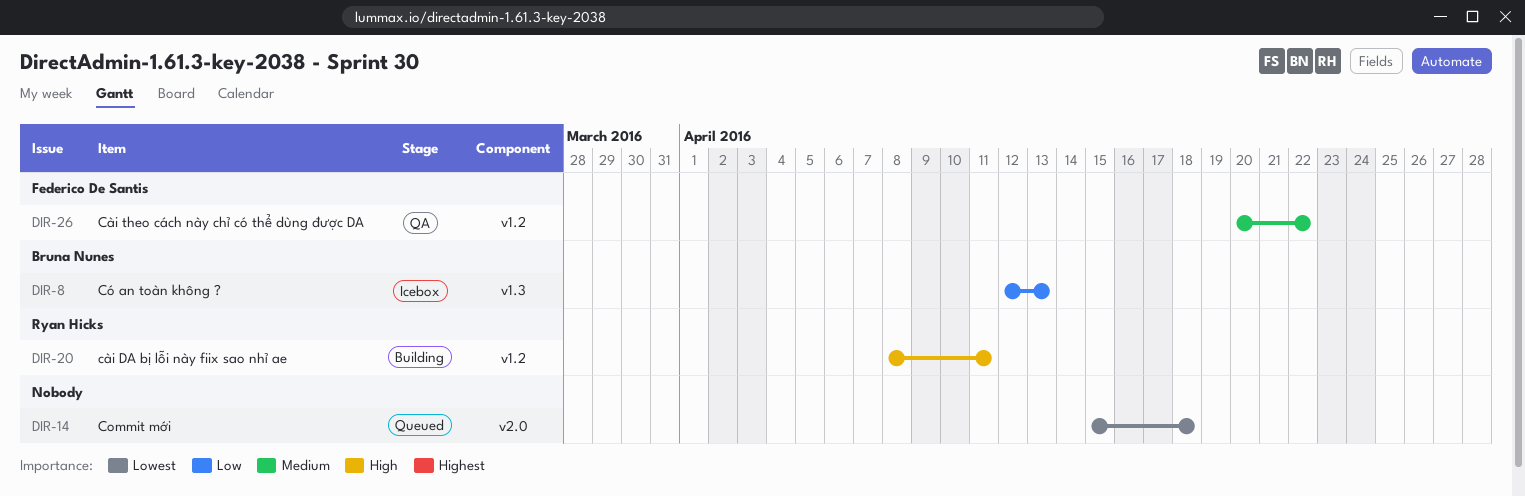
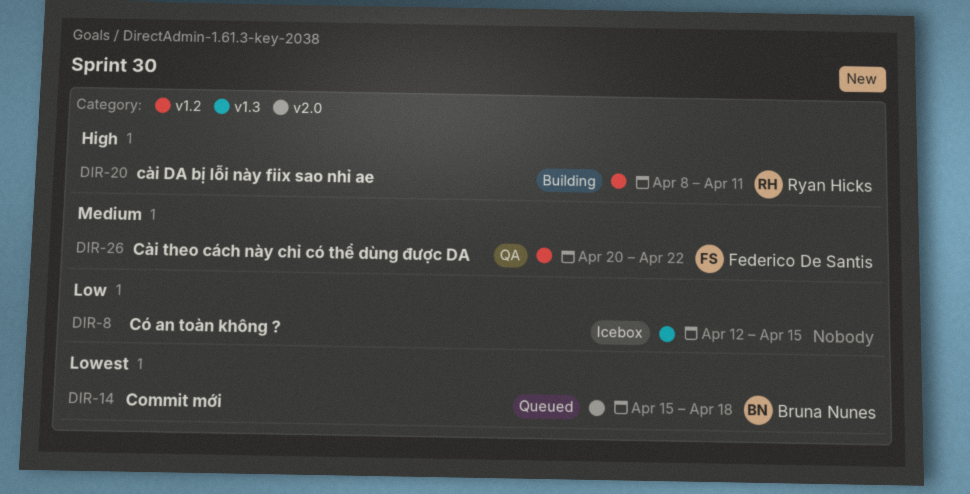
DIR-8, owner: Bruna Nunes -> none
DIR-8, due: Apr 13 -> Apr 15
DIR-14, owner: none -> Bruna Nunes

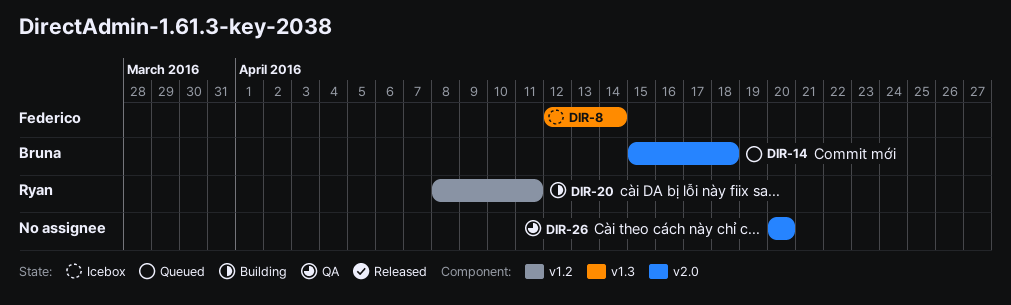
DIR-8, owner: none -> Federico De Santis
DIR-8, due: Apr 15 -> Apr 14
DIR-26, owner: Federico De Santis -> none
DIR-26, label: v1.2 -> v2.0
DIR-26, due: Apr 22 -> Apr 20

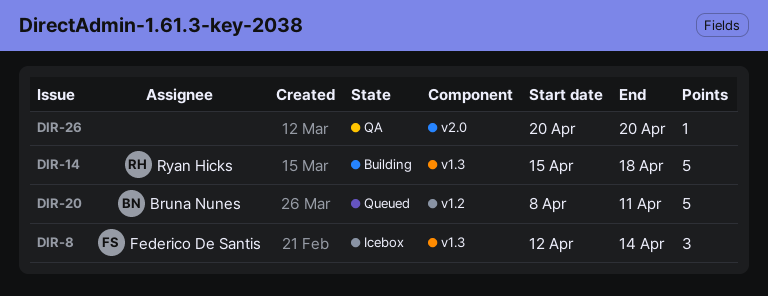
DIR-14, status: Queued -> Building
DIR-14, owner: Bruna Nunes -> Ryan Hicks
DIR-14, label: v2.0 -> v1.3
DIR-20, status: Building -> Queued
DIR-20, owner: Ryan Hicks -> Bruna Nunes

